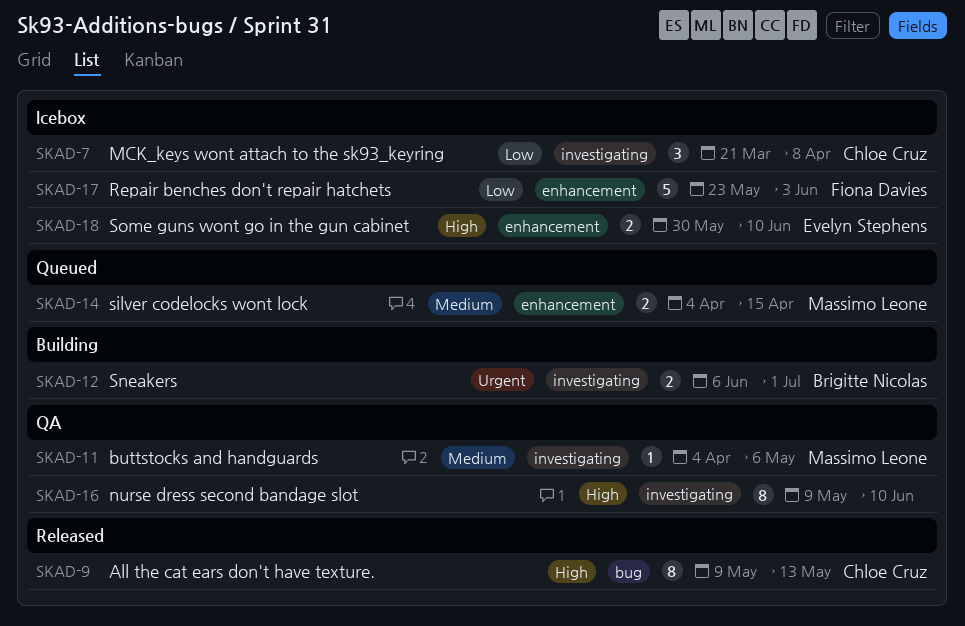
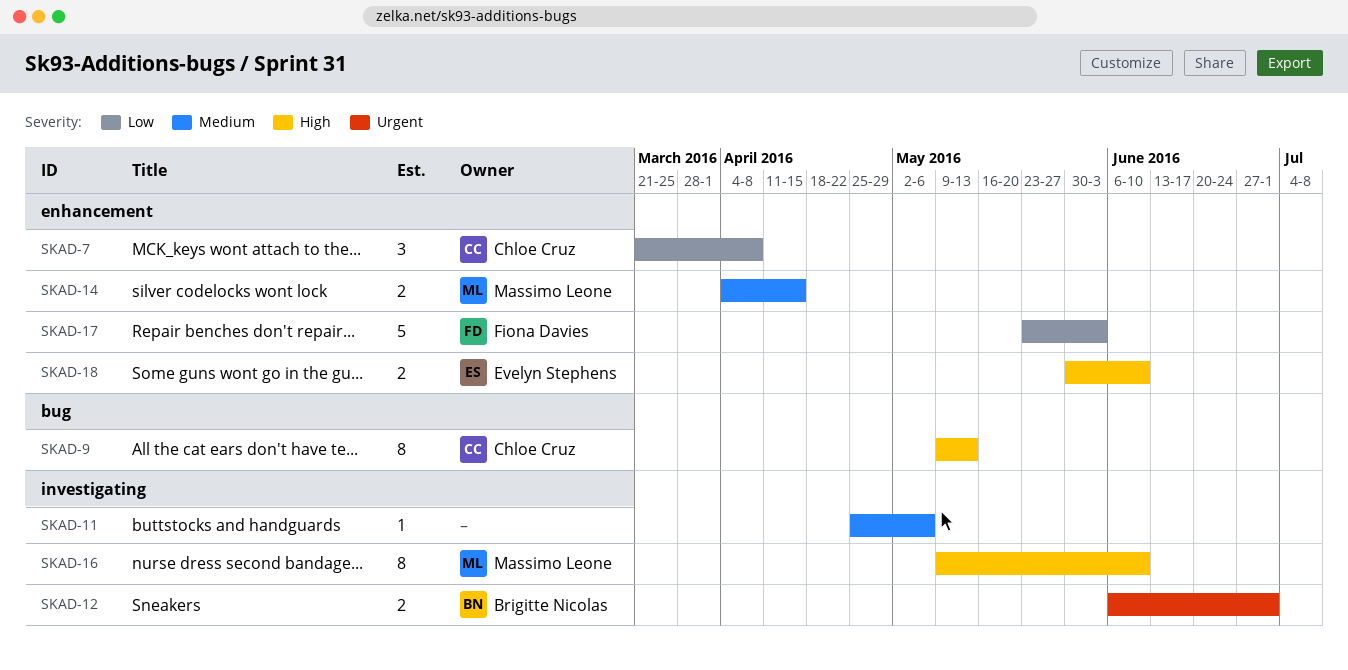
SKAD-7, label: investigating -> enhancement
SKAD-11, owner: Massimo Leone -> none
SKAD-11, start: Apr 4 -> Apr 25
SKAD-16, owner: none -> Massimo Leone

